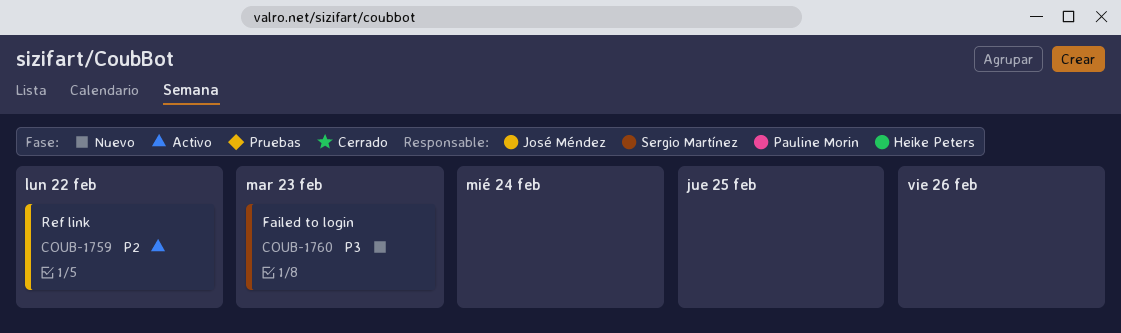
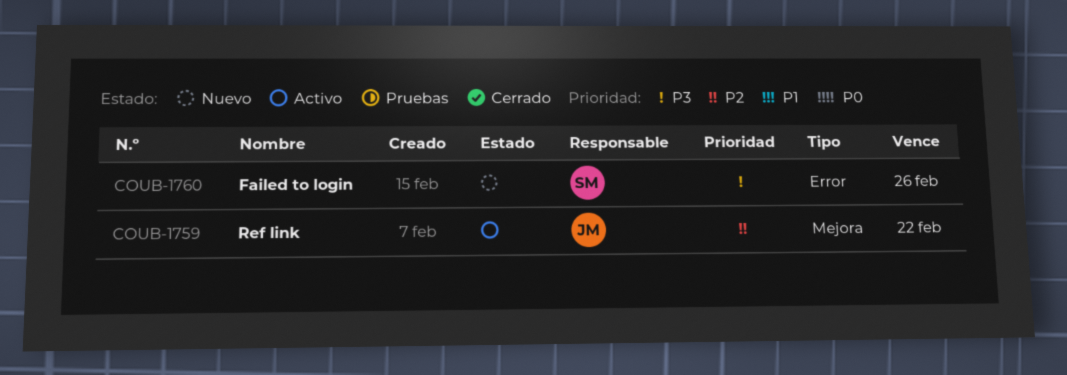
COUB-1760, due: Feb 23 -> Feb 26

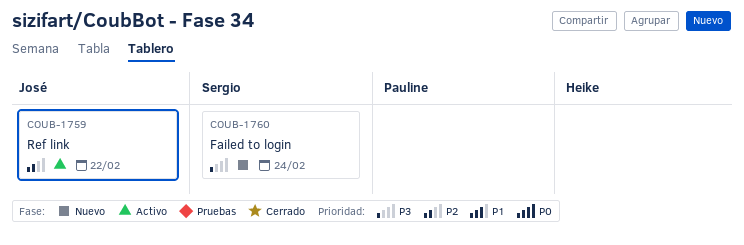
COUB-1760, due: Feb 26 -> Feb 24

